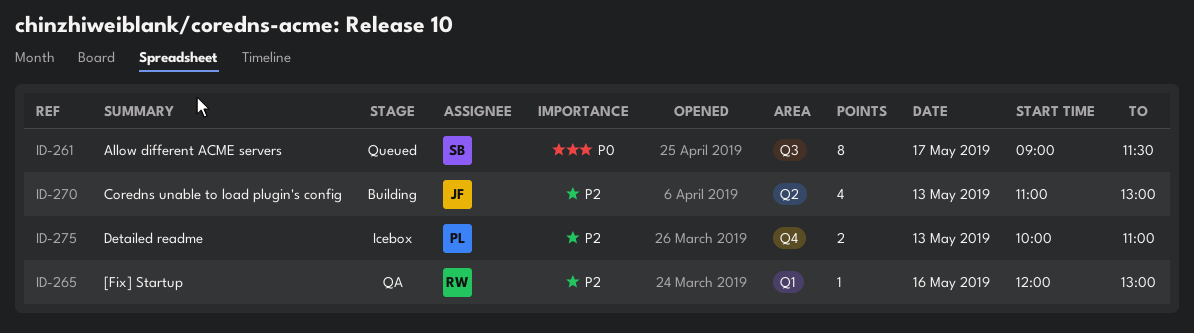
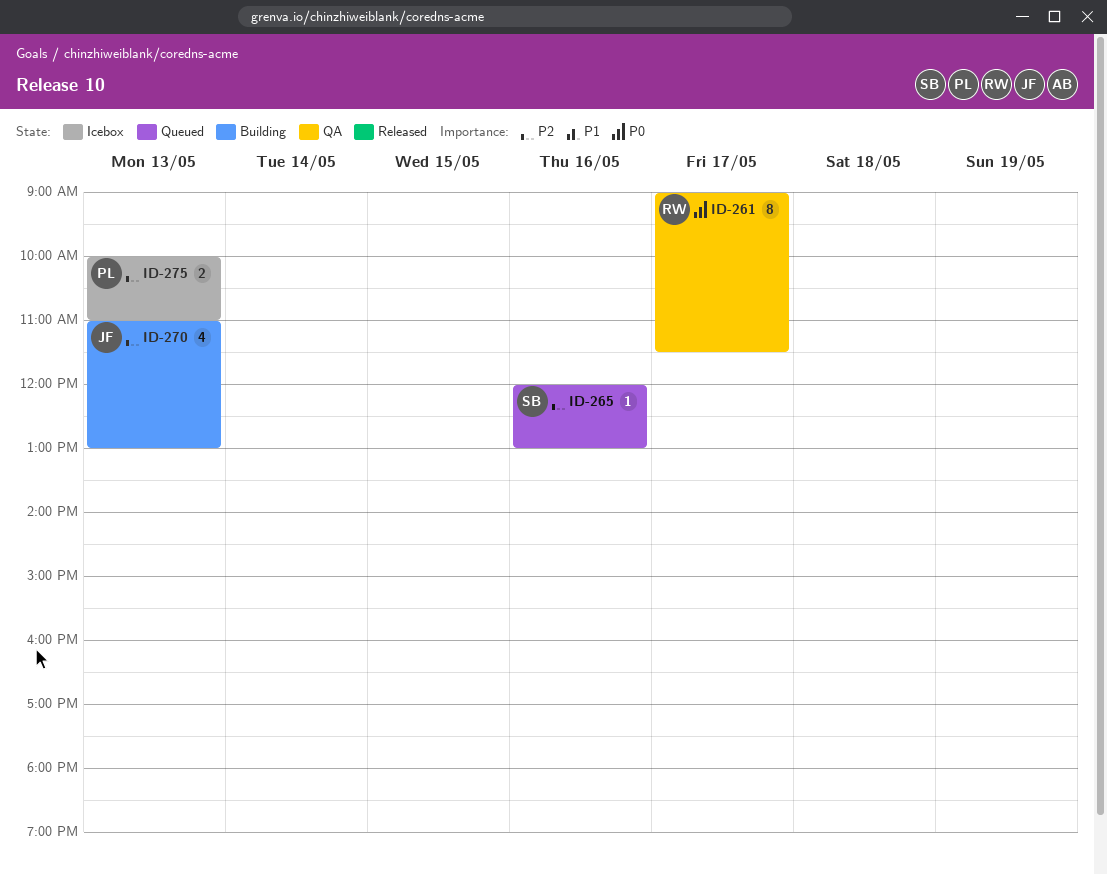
ID-261, status: Queued -> QA
ID-261, owner: SB -> RW
ID-265, status: QA -> Queued
ID-265, owner: RW -> SB

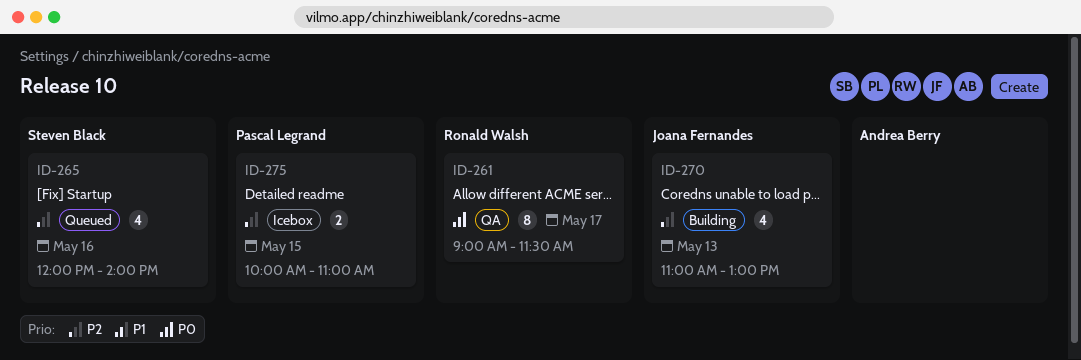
ID-265, estimate: 1 -> 4
ID-265, ends: 13:00 -> 14:00
ID-275, day: May 13 -> May 15

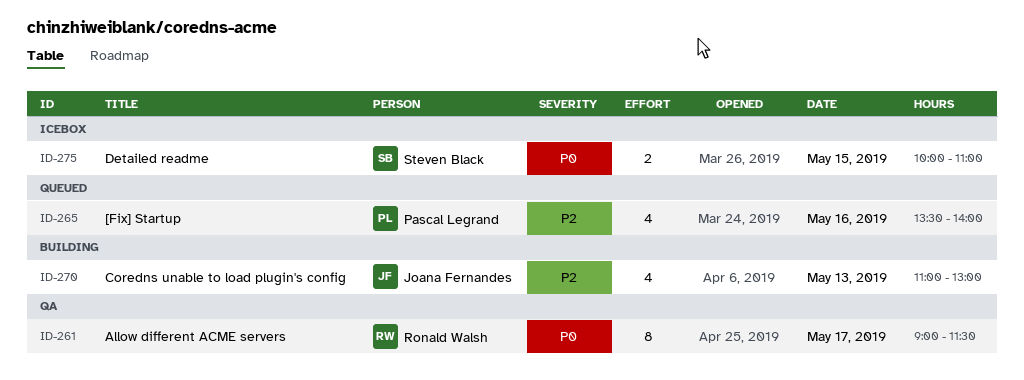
ID-265, owner: Steven Black -> Pascal Legrand
ID-265, begins: 12:00 -> 13:30
ID-275, owner: Pascal Legrand -> Steven Black
ID-275, priority: P2 -> P0

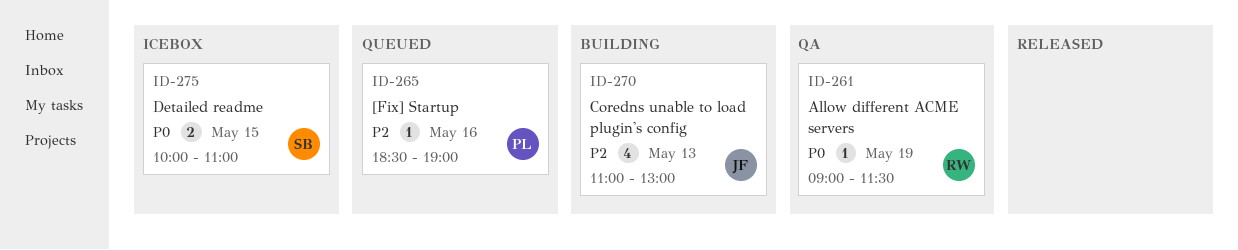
ID-261, estimate: 8 -> 1
ID-261, day: May 17 -> May 19
ID-265, estimate: 4 -> 1
ID-265, begins: 13:30 -> 18:30
ID-265, ends: 14:00 -> 19:00

